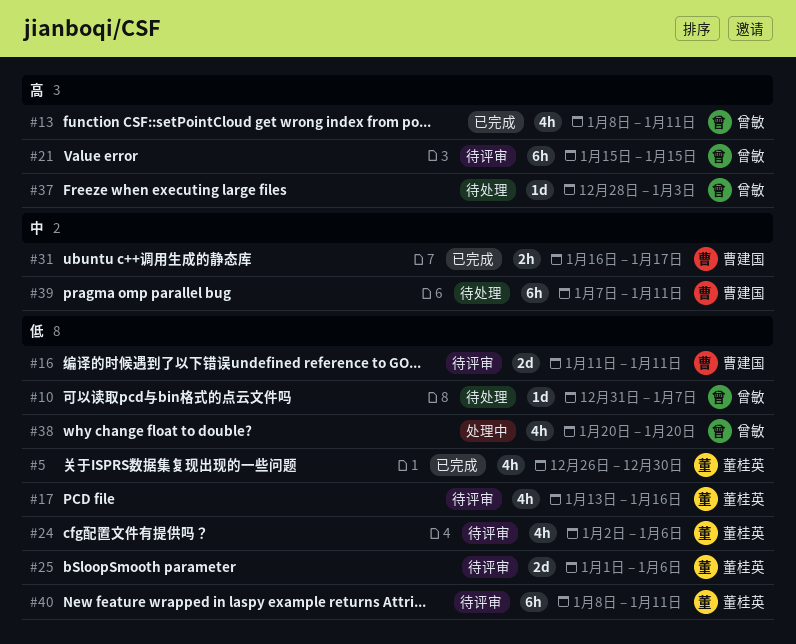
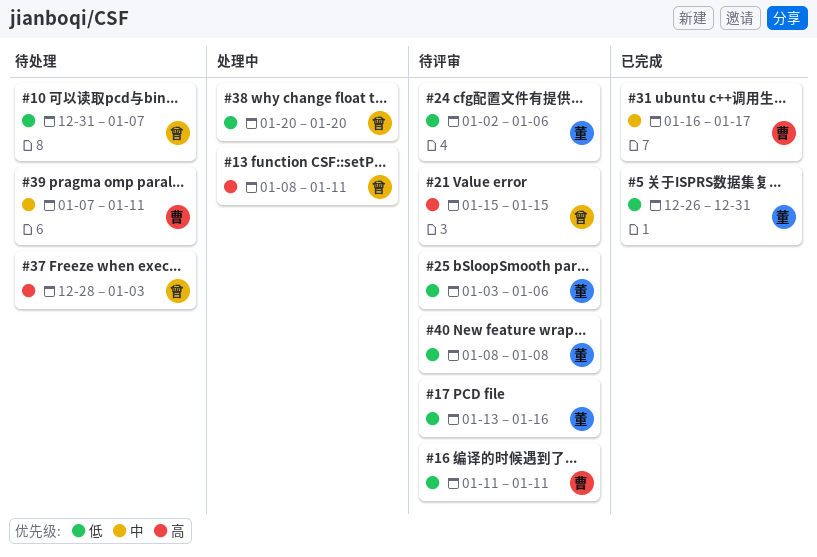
#5, due: Dec 30 -> Dec 31
#13, status: 已完成 -> 处理中
#25, start: Jan 1 -> Jan 3
#40, due: Jan 11 -> Jan 8

